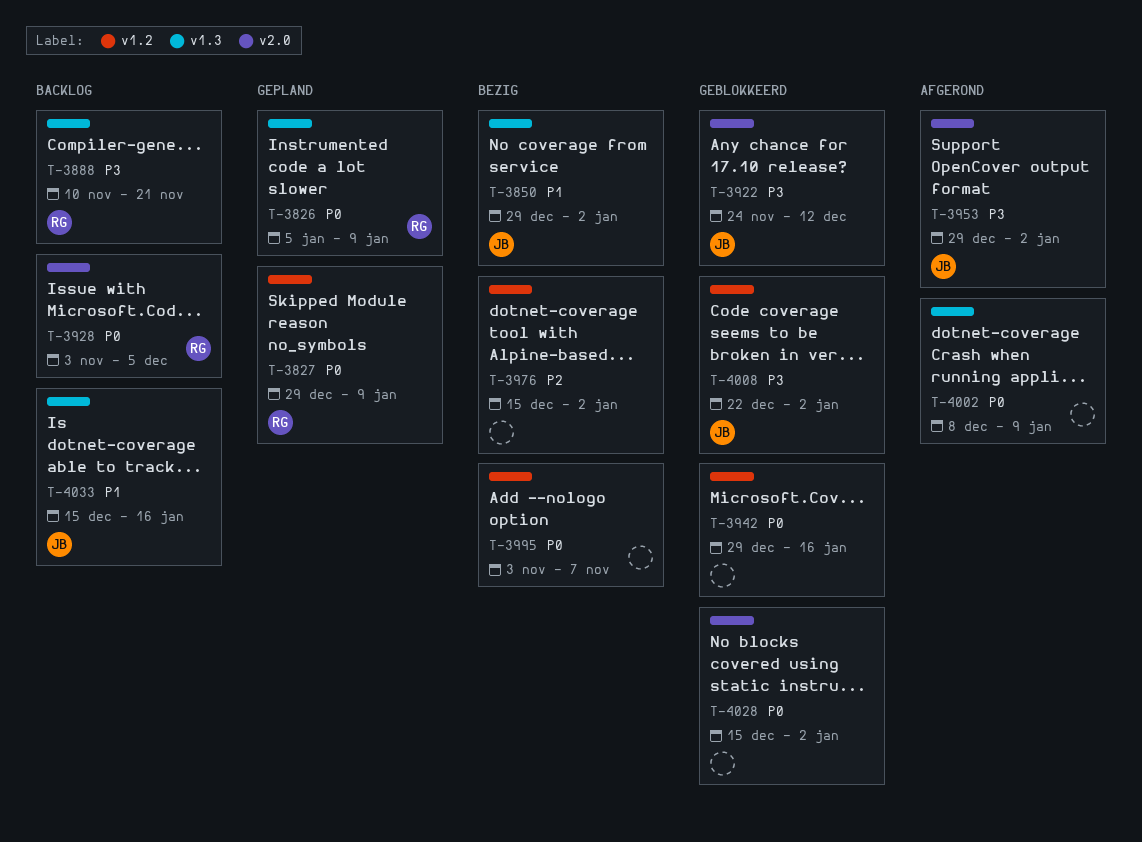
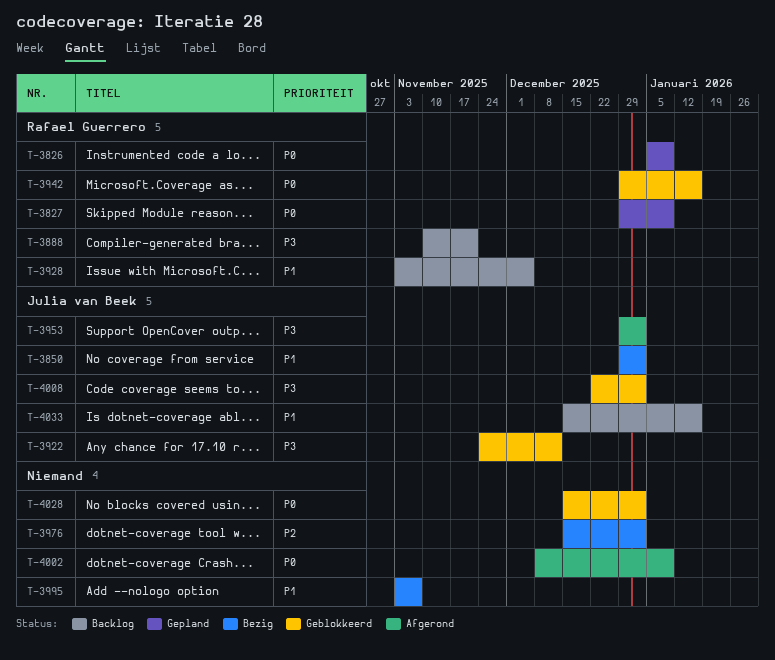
T-3928, priority: P0 -> P1
T-3942, owner: none -> Rafael Guerrero
T-3995, priority: P0 -> P1

